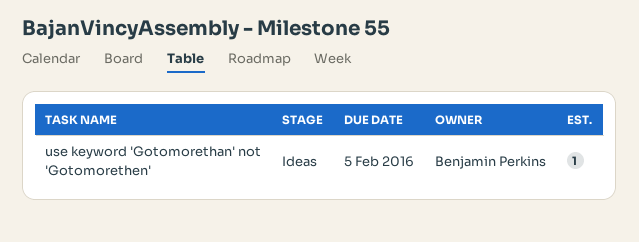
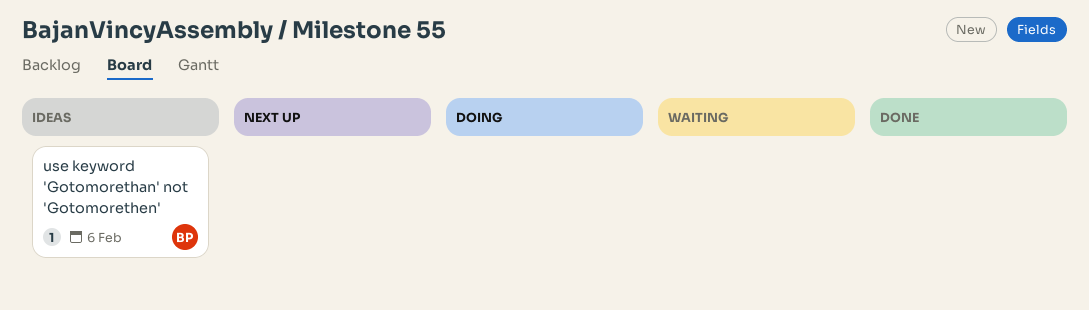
use keyword 'Gotomorethan' not 'Gotomorethen', due: Feb 5 -> Feb 6

